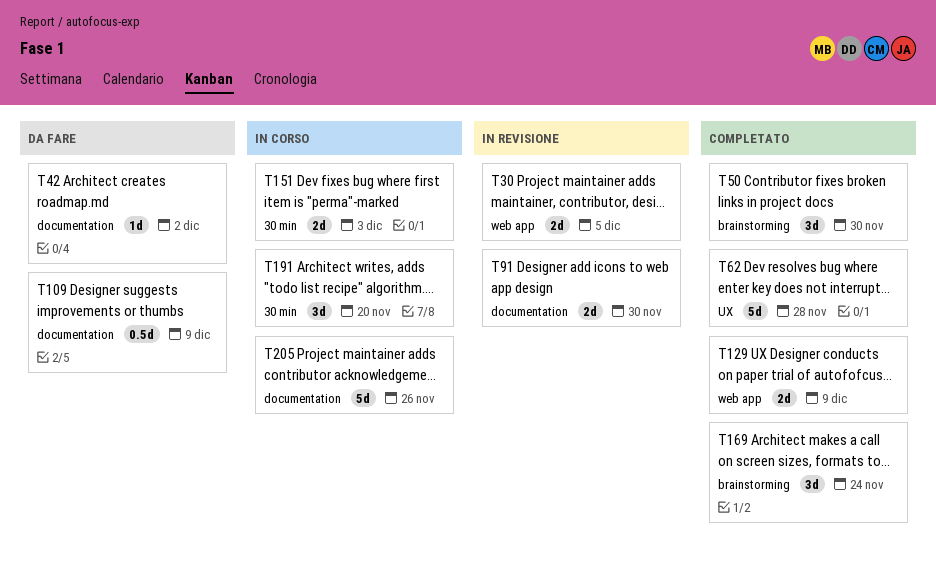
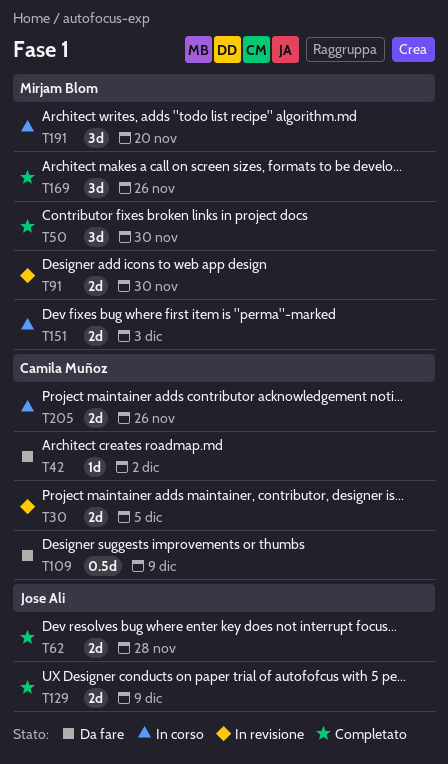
T62, estimate: 5d -> 2d
T169, due: Nov 24 -> Nov 26
T205, estimate: 5d -> 2d

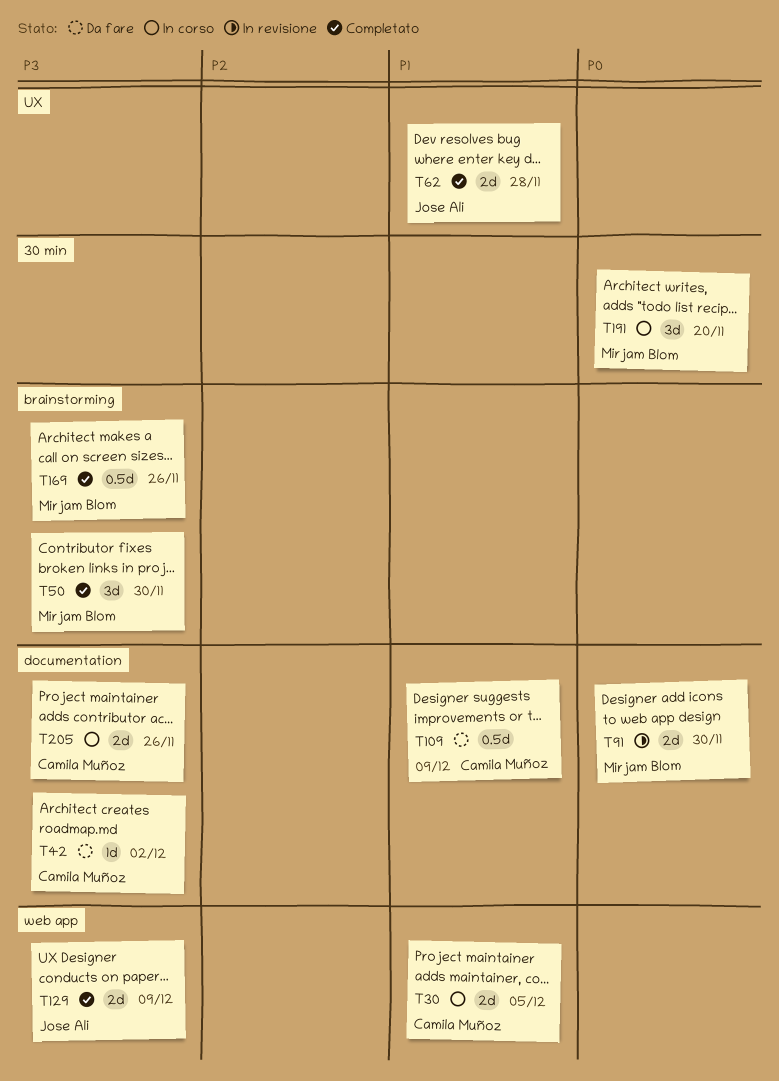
T30, status: In revisione -> In corso
T151: present -> none
T169, estimate: 3d -> 0.5d

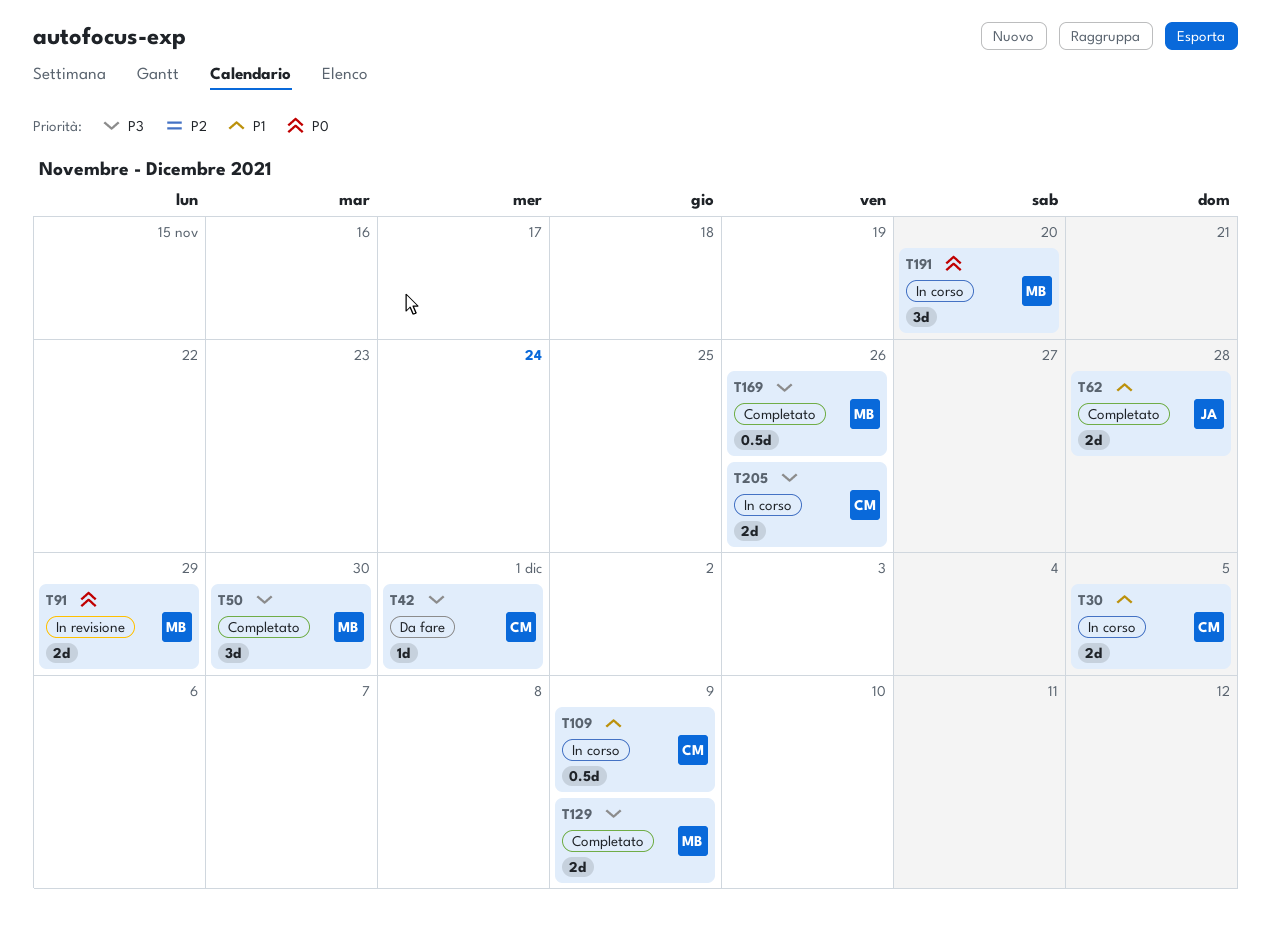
T42, due: Dec 2 -> Dec 1
T91, due: Nov 30 -> Nov 29
T109, status: Da fare -> In corso
T129, owner: Jose Ali -> Mirjam Blom

